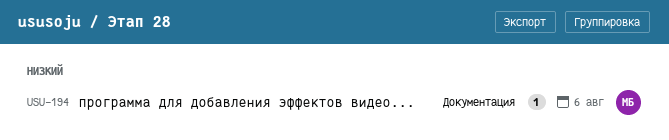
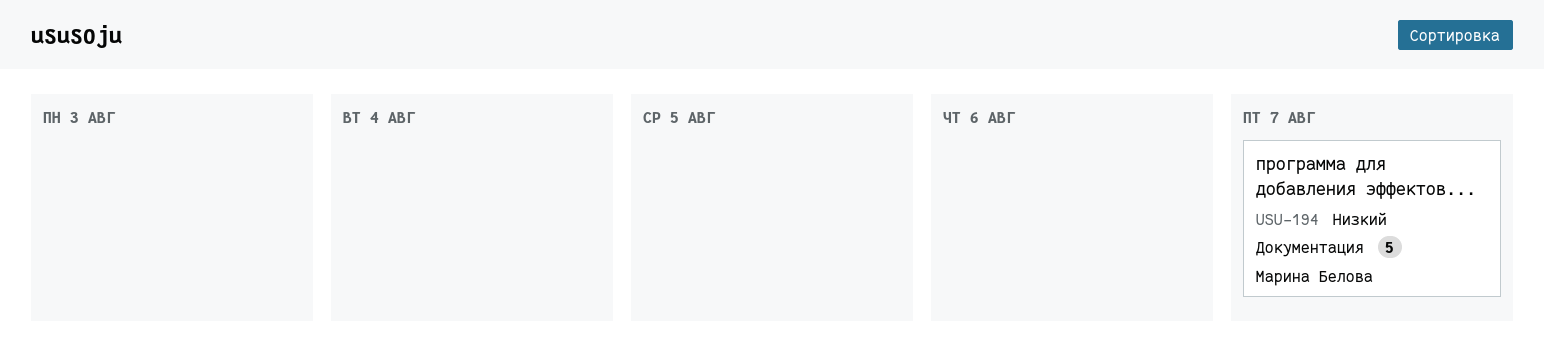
USU-194, estimate: 1 -> 5
USU-194, due: Aug 6 -> Aug 7

